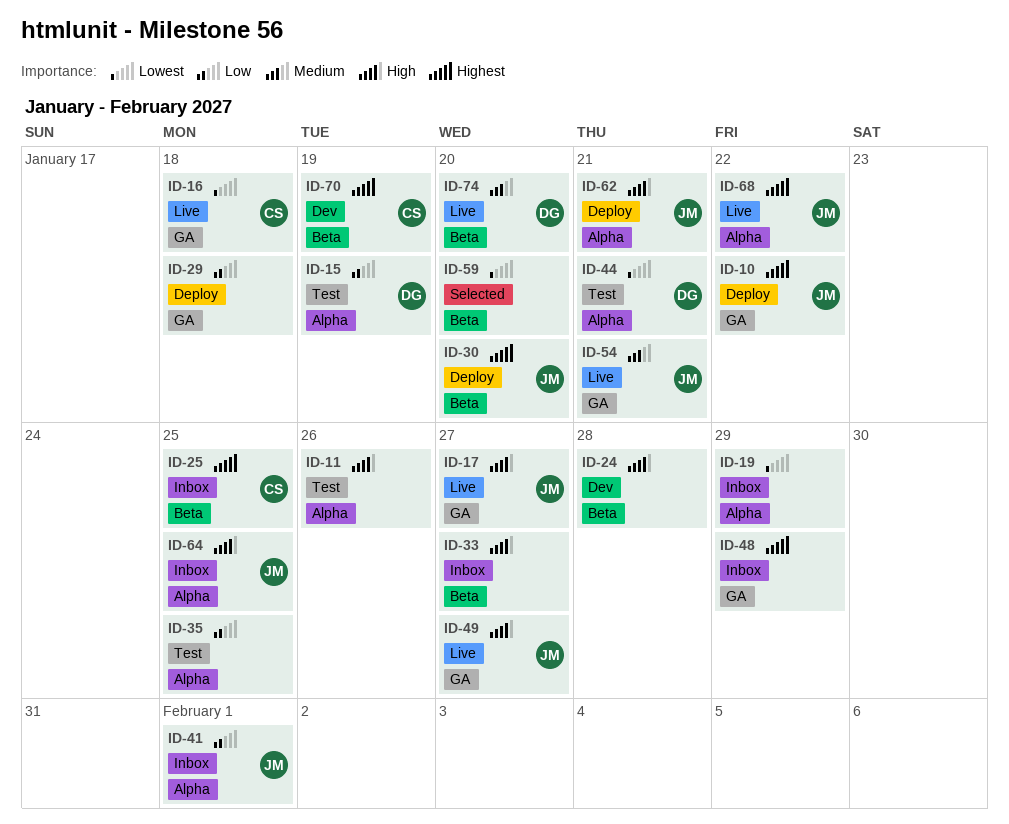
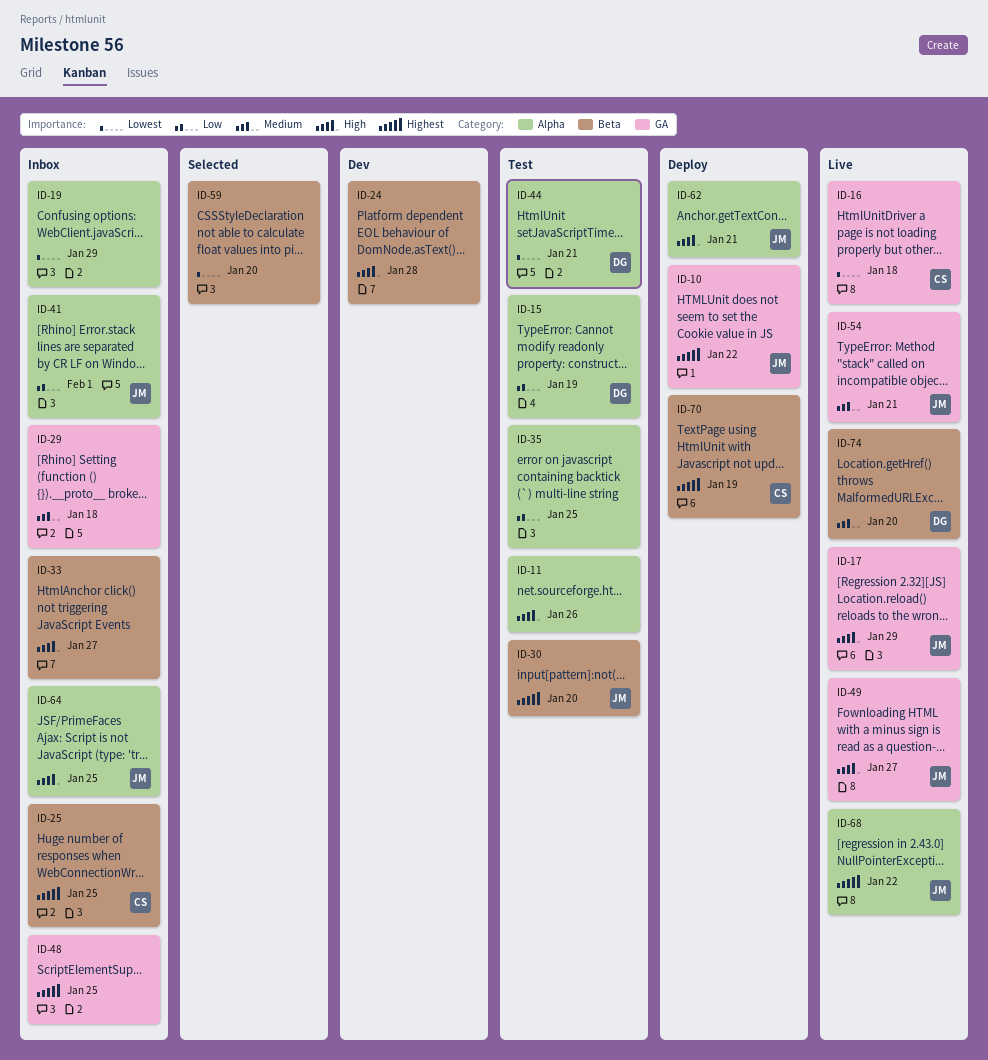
ID-17, due: Jan 27 -> Jan 29
ID-29, status: Deploy -> Inbox
ID-29, priority: Low -> Medium
ID-30, status: Deploy -> Test
ID-48, due: Jan 29 -> Jan 25
ID-70, status: Dev -> Deploy

